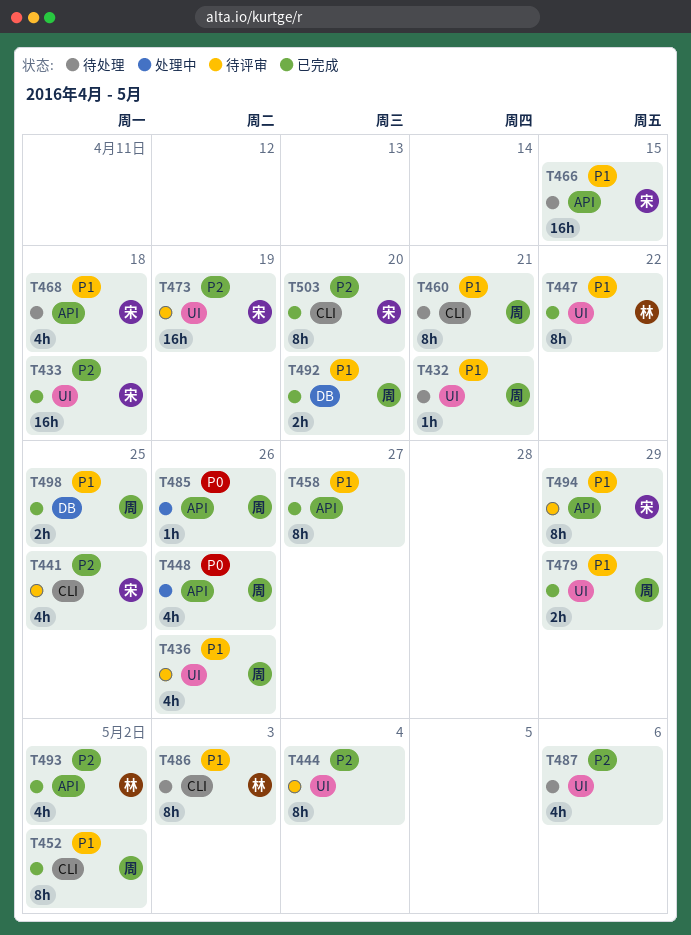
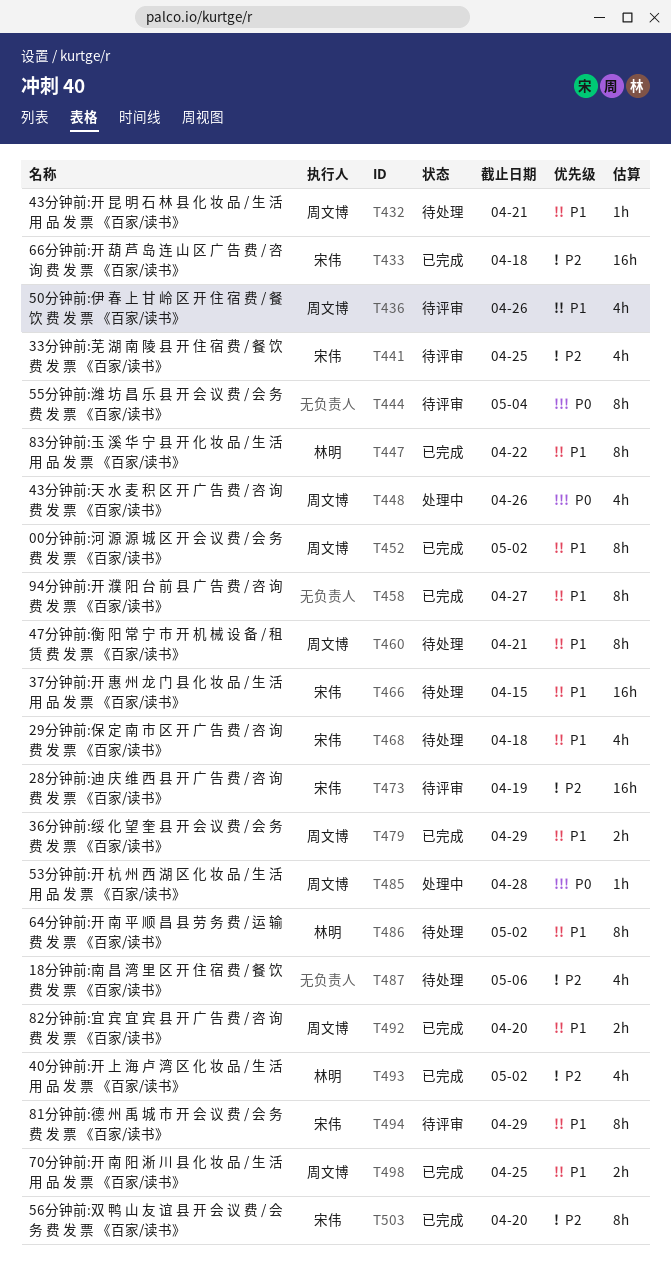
T444, priority: P2 -> P0
T485, due: Apr 26 -> Apr 28
T486, due: May 3 -> May 2

